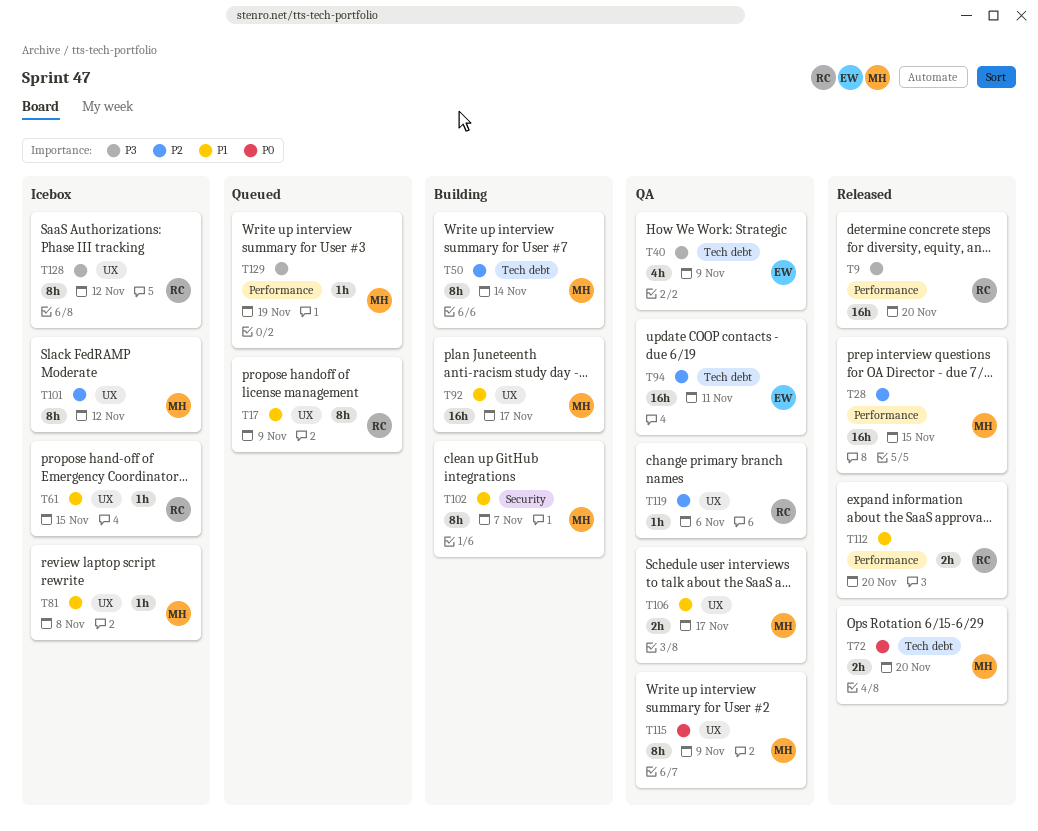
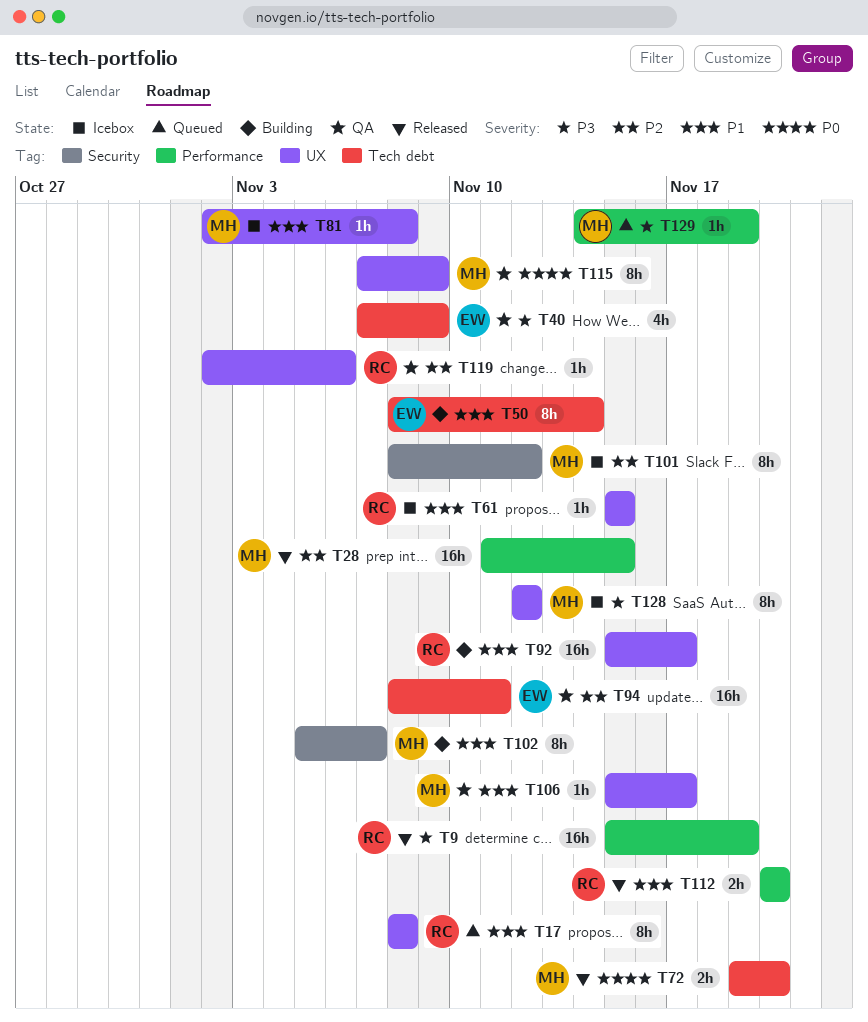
T9, due: Nov 20 -> Nov 19
T17, due: Nov 9 -> Nov 8
T50, owner: MH -> EW
T50, priority: P2 -> P1
T92, owner: MH -> RC
T101, label: UX -> Security
T106, estimate: 2h -> 1h
T128, owner: RC -> MH

